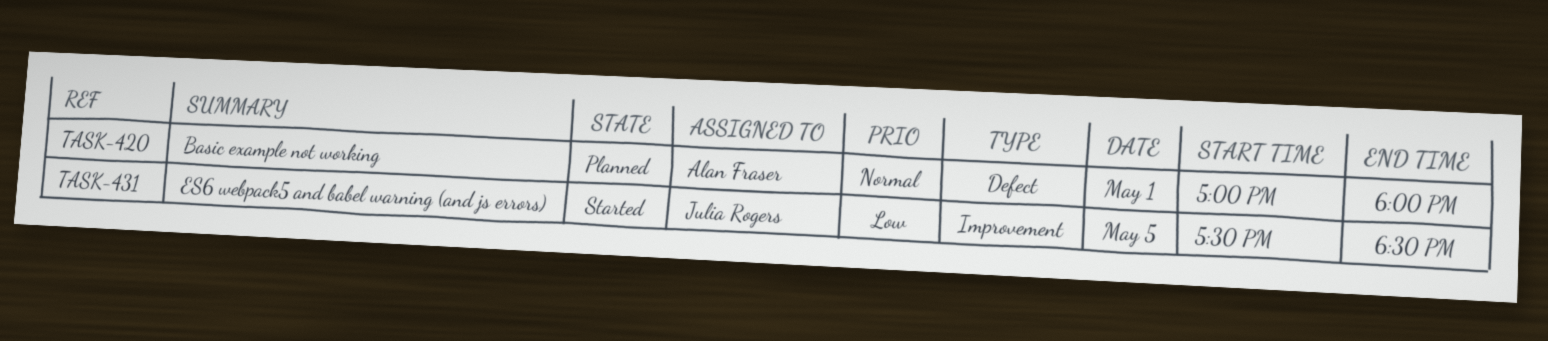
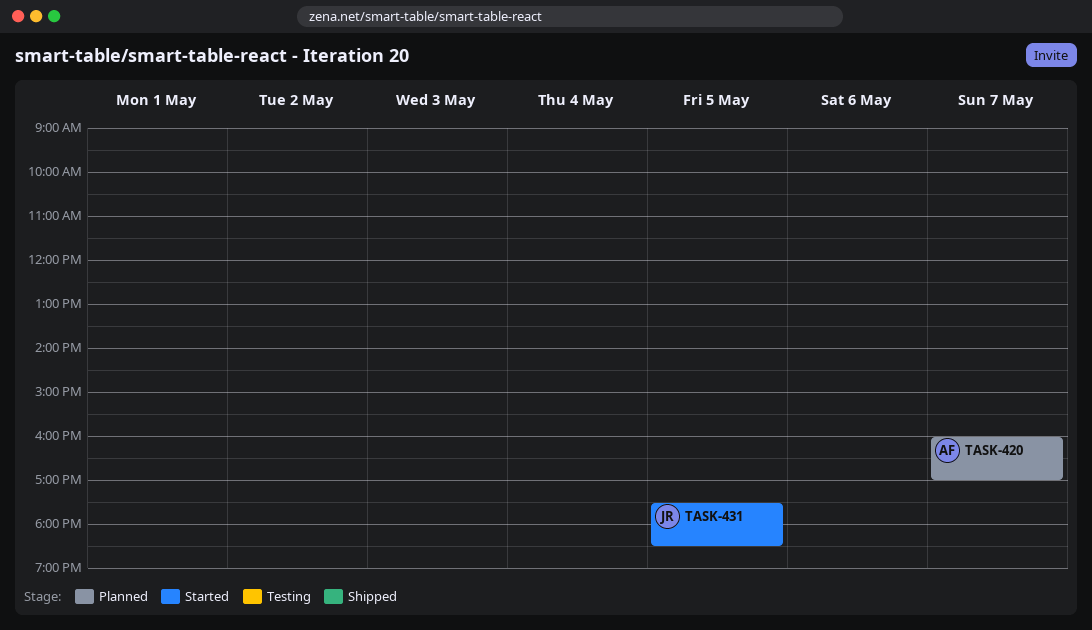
TASK-420, day: May 1 -> May 7
TASK-420, begins: 17:00 -> 16:00
TASK-420, ends: 18:00 -> 17:00

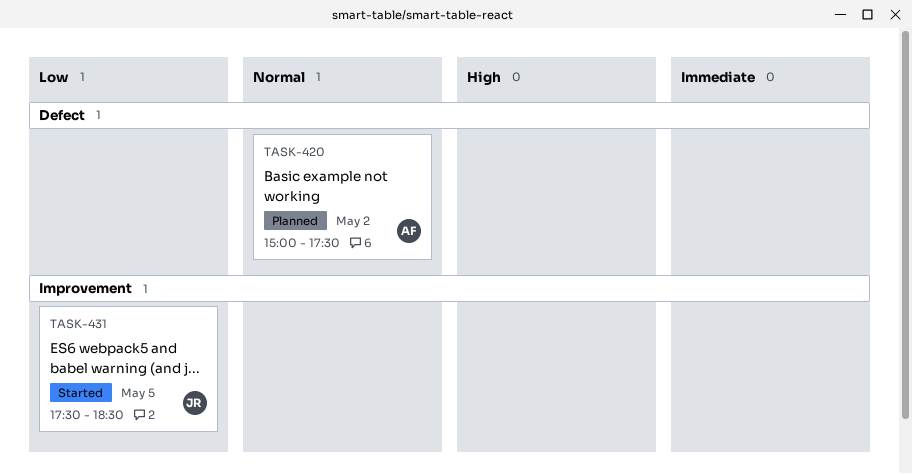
TASK-420, day: May 7 -> May 2
TASK-420, begins: 16:00 -> 15:00
TASK-420, ends: 17:00 -> 17:30

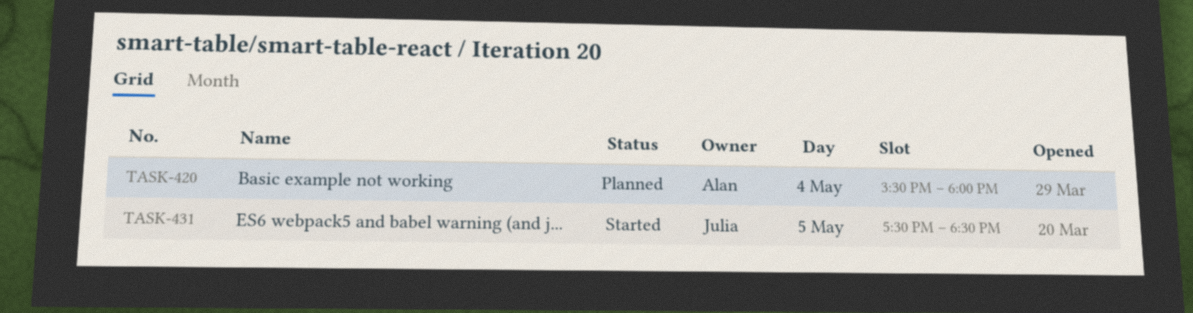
TASK-420, day: May 2 -> May 4
TASK-420, begins: 15:00 -> 15:30
TASK-420, ends: 17:30 -> 18:00

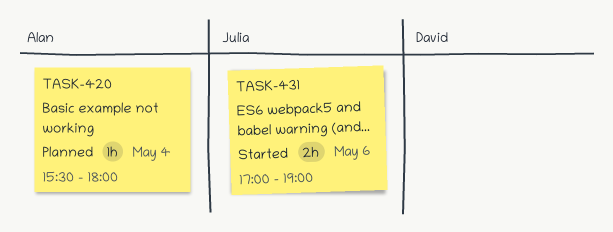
TASK-431, day: May 5 -> May 6
TASK-431, begins: 17:30 -> 17:00
TASK-431, ends: 18:30 -> 19:00

